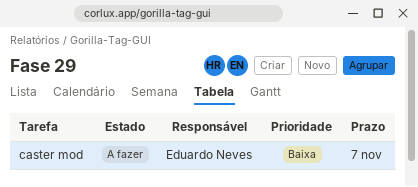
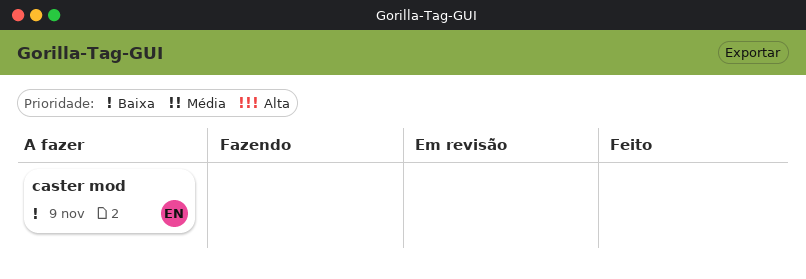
caster mod, due: Nov 7 -> Nov 9

